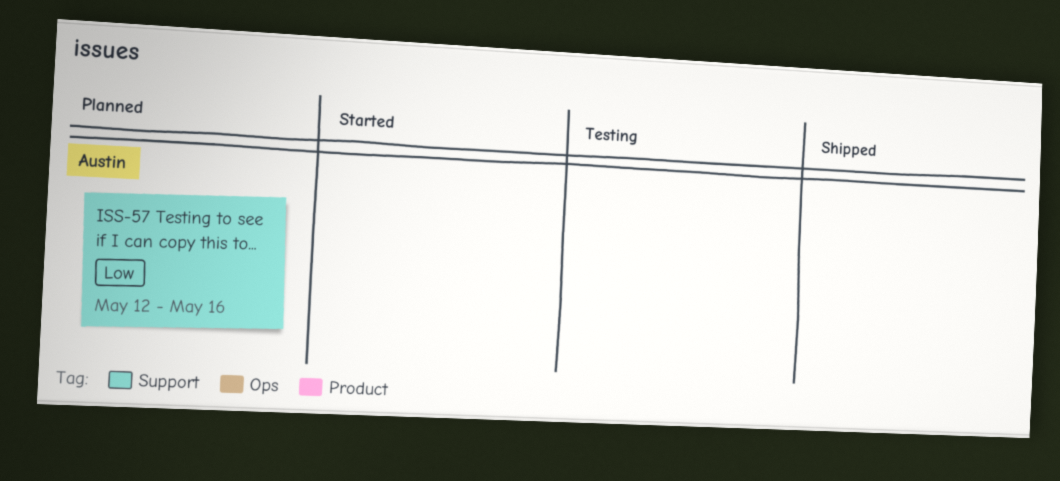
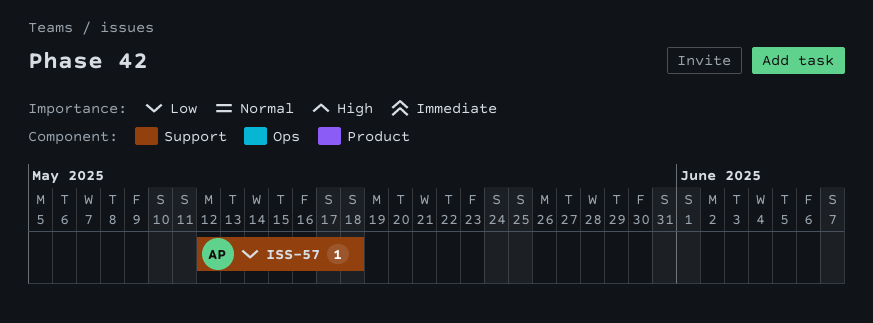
ISS-57, due: May 16 -> May 18

